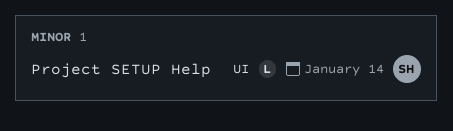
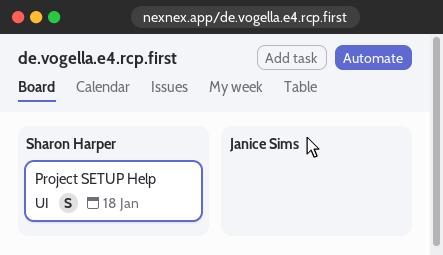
Project SETUP Help, estimate: L -> S
Project SETUP Help, due: Jan 14 -> Jan 18

